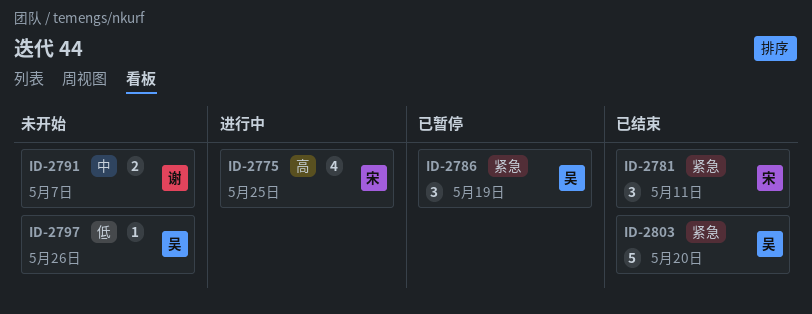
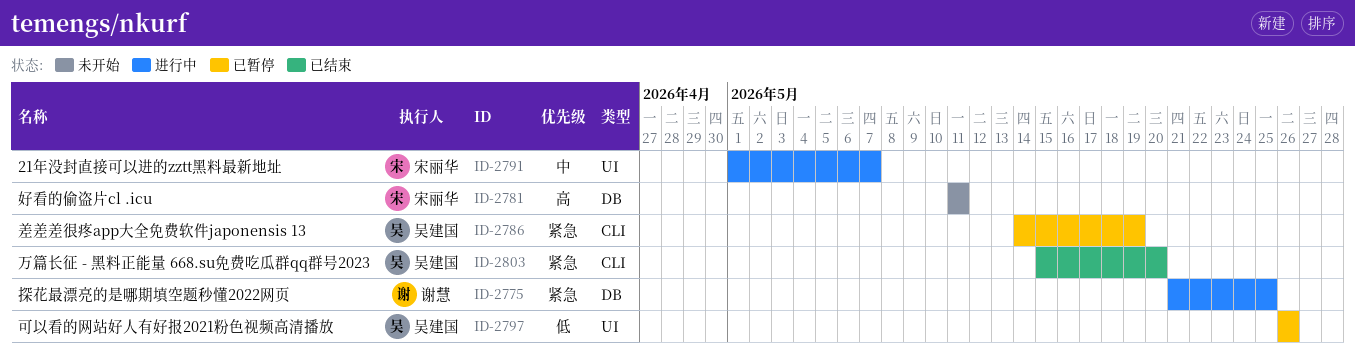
ID-2775, owner: 宋丽华 -> 谢慧
ID-2775, priority: 高 -> 紧急
ID-2781, status: 已结束 -> 未开始
ID-2781, priority: 紧急 -> 高
ID-2791, status: 未开始 -> 进行中
ID-2791, owner: 谢慧 -> 宋丽华
ID-2797, status: 未开始 -> 已暂停

